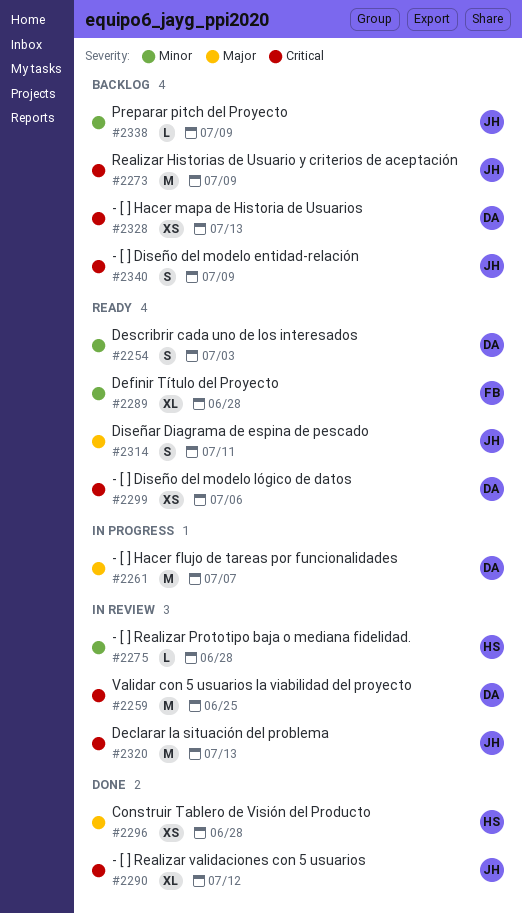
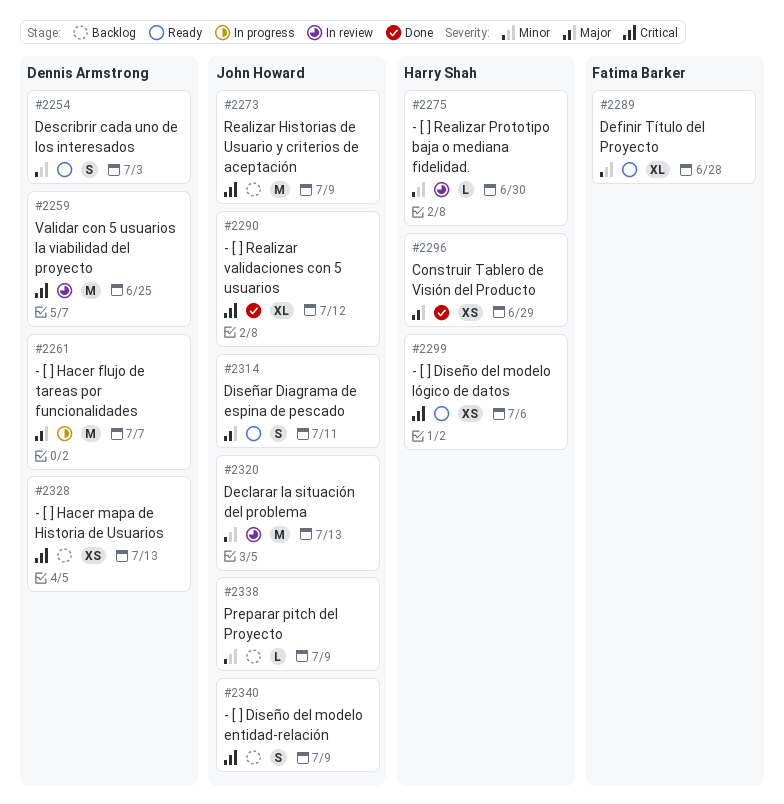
#2275, due: Jun 28 -> Jun 30
#2296, due: Jun 28 -> Jun 29
#2299, owner: Dennis Armstrong -> Harry Shah
#2320, priority: Critical -> Minor

